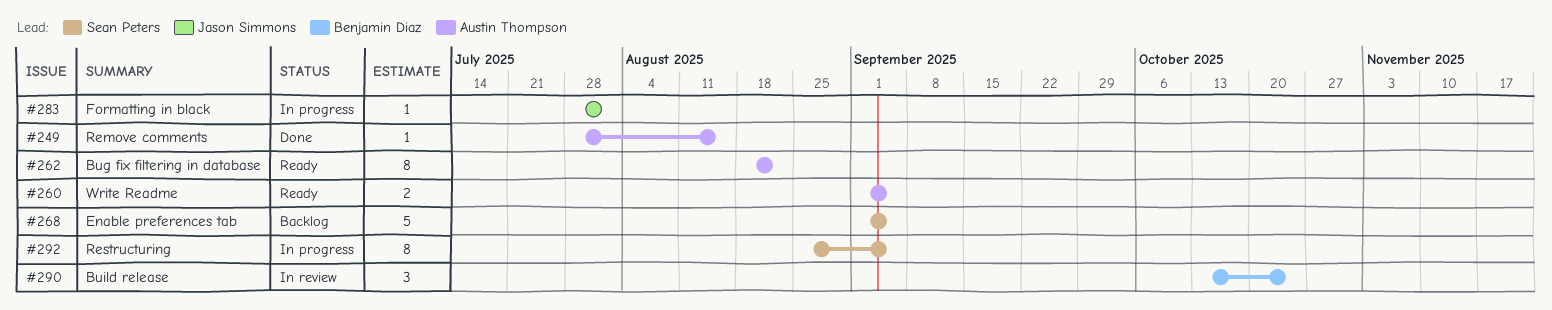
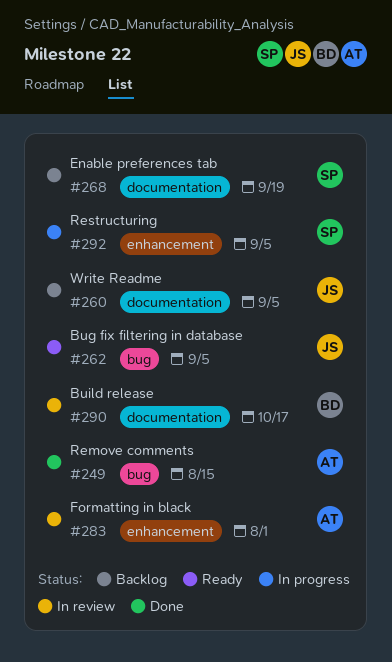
#260, status: Ready -> Backlog
#260, owner: Austin Thompson -> Jason Simmons
#262, owner: Austin Thompson -> Jason Simmons
#262, due: Aug 22 -> Sep 5
#268, due: Sep 5 -> Sep 19
#283, status: In progress -> In review
#283, owner: Jason Simmons -> Austin Thompson
#290, due: Oct 24 -> Oct 17

